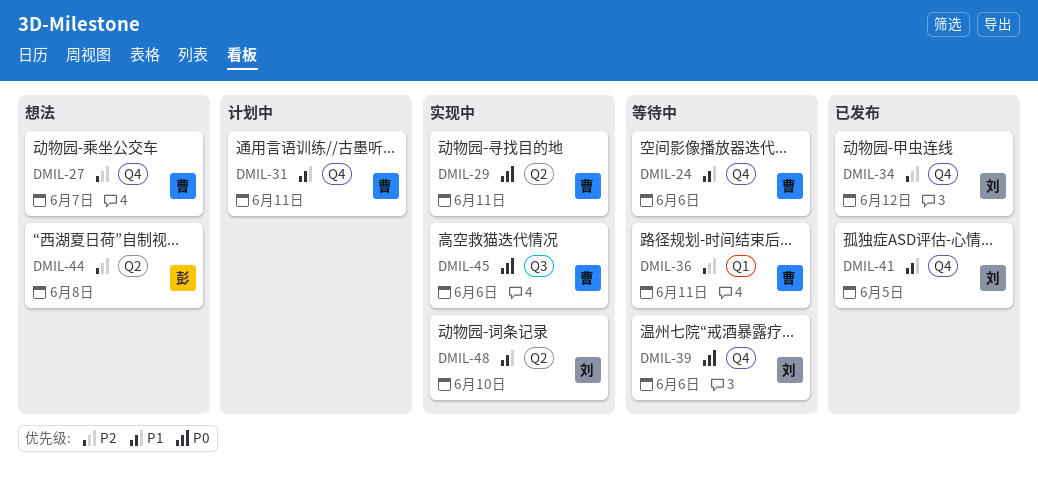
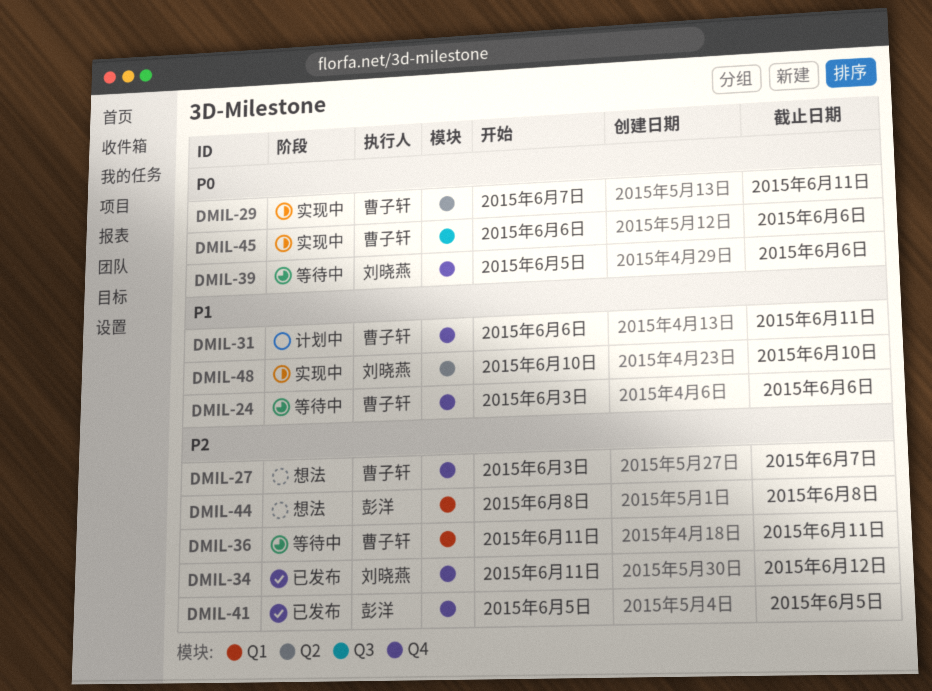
DMIL-41, owner: 刘晓燕 -> 彭洋
DMIL-41, priority: P1 -> P2
DMIL-44, label: Q2 -> Q1

